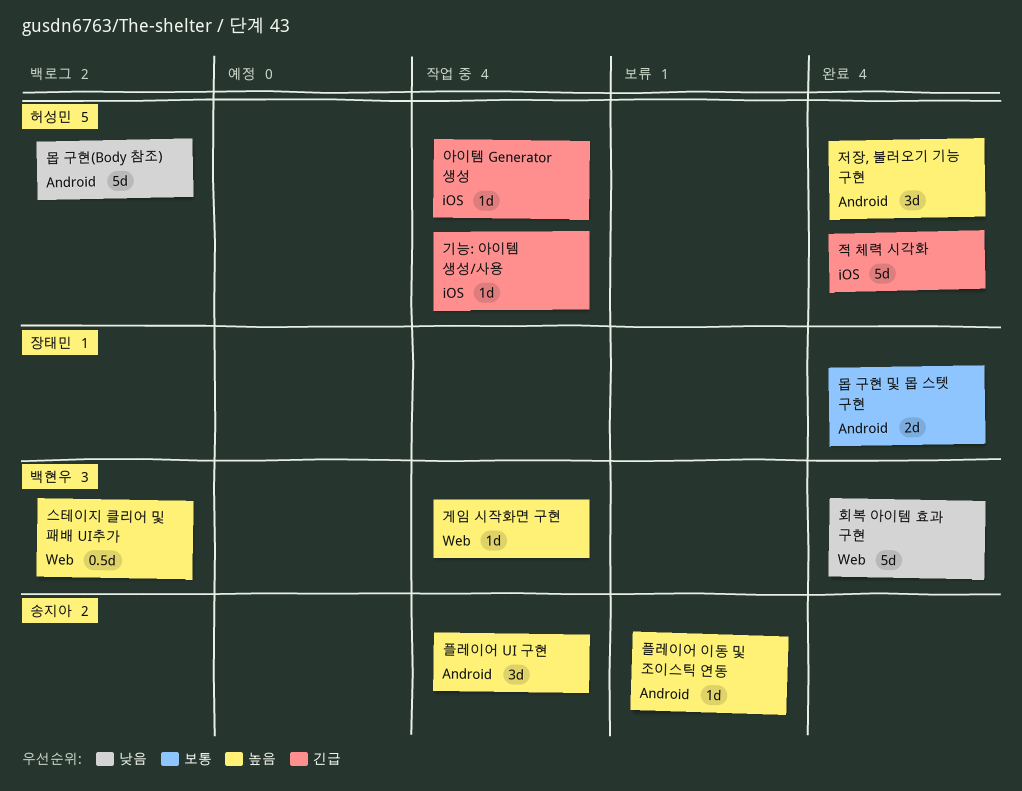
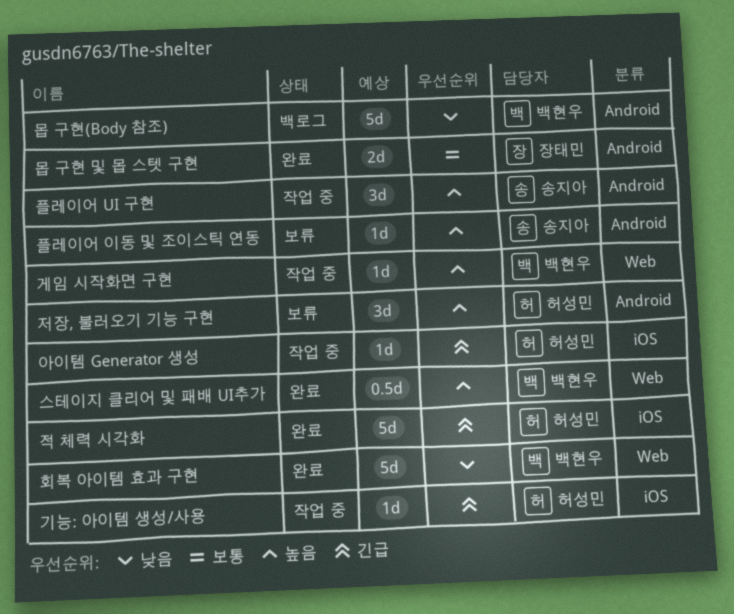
몹 구현(Body 참조), owner: 허성민 -> 백현우
스테이지 클리어 및 패배 UI추가, status: 백로그 -> 완료
저장, 불러오기 기능 구현, status: 완료 -> 보류

